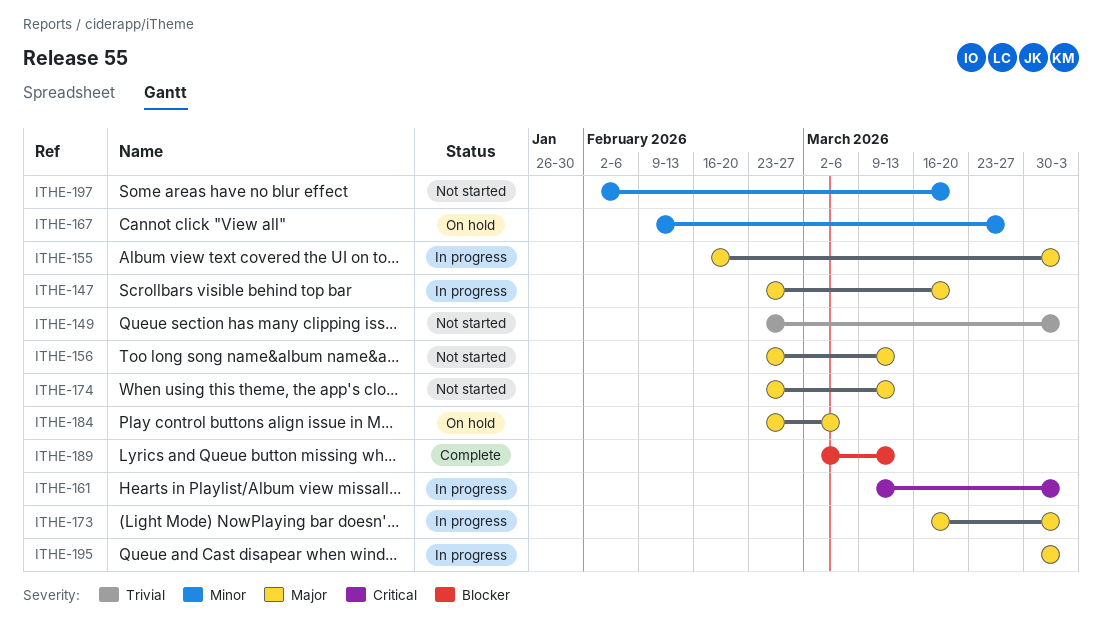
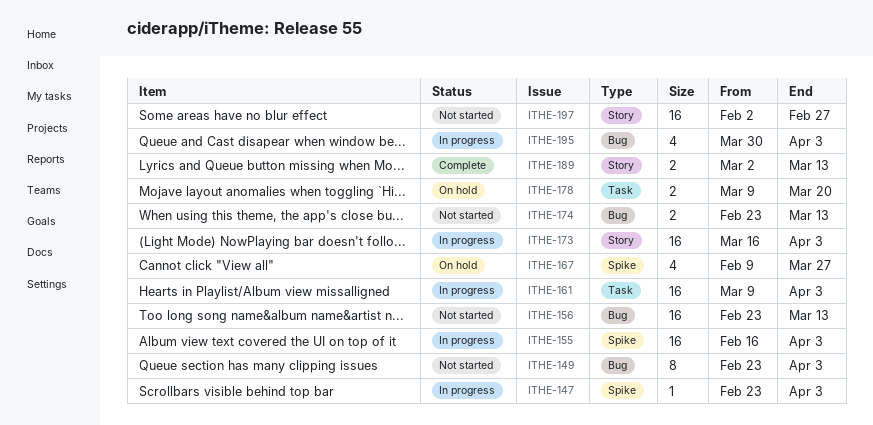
ITHE-147, due: Mar 20 -> Apr 3
ITHE-178: none -> present
ITHE-184: present -> none
ITHE-197, due: Mar 20 -> Feb 27

